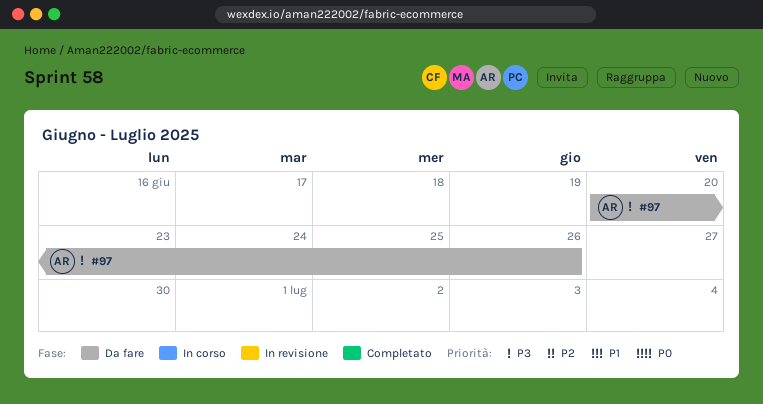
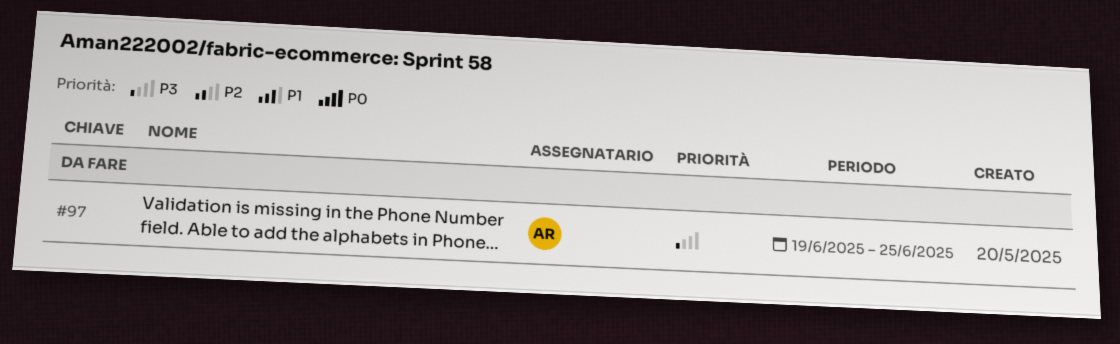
#97, start: Jun 20 -> Jun 19
#97, due: Jun 26 -> Jun 25

